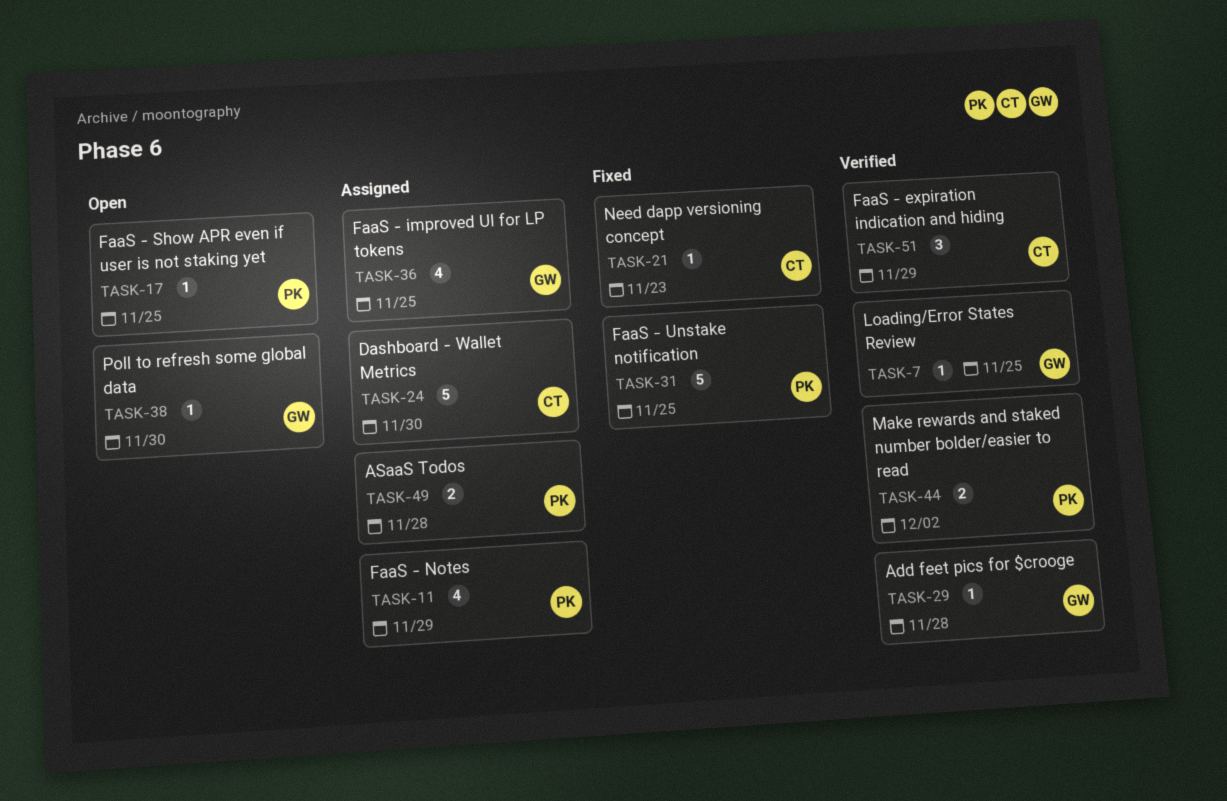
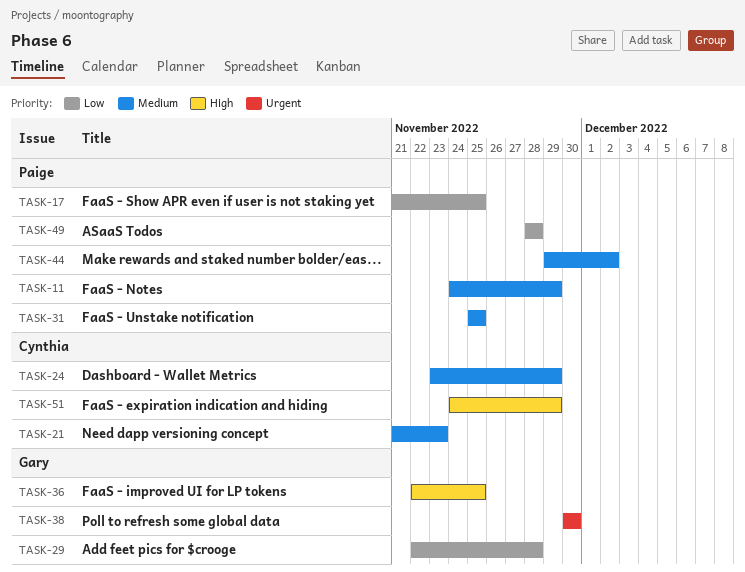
TASK-7: present -> none
TASK-24, due: Nov 30 -> Nov 29

